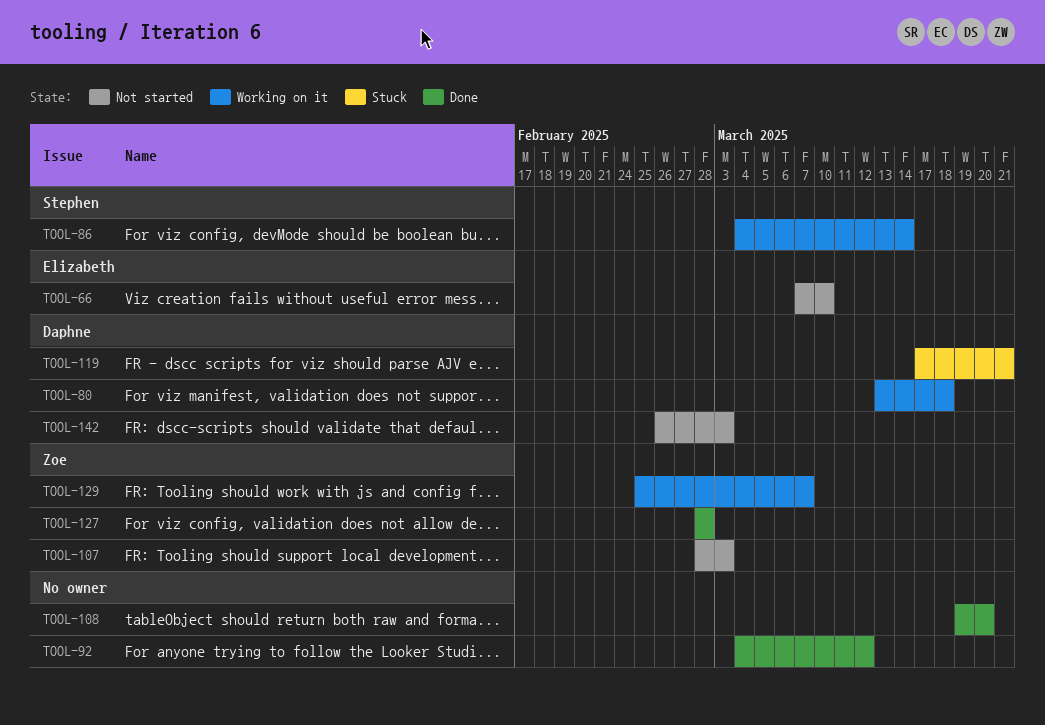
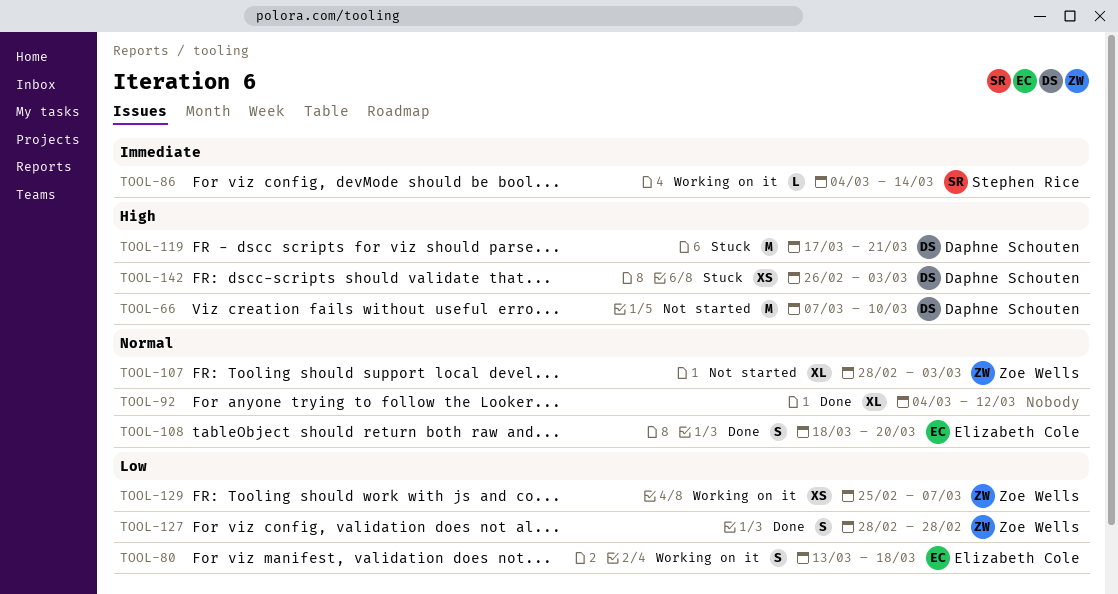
TOOL-66, owner: Elizabeth Cole -> Daphne Schouten
TOOL-80, owner: Daphne Schouten -> Elizabeth Cole
TOOL-108, owner: none -> Elizabeth Cole
TOOL-108, start: Mar 19 -> Mar 18
TOOL-142, status: Not started -> Stuck

